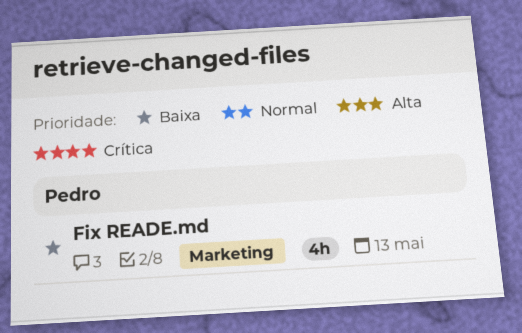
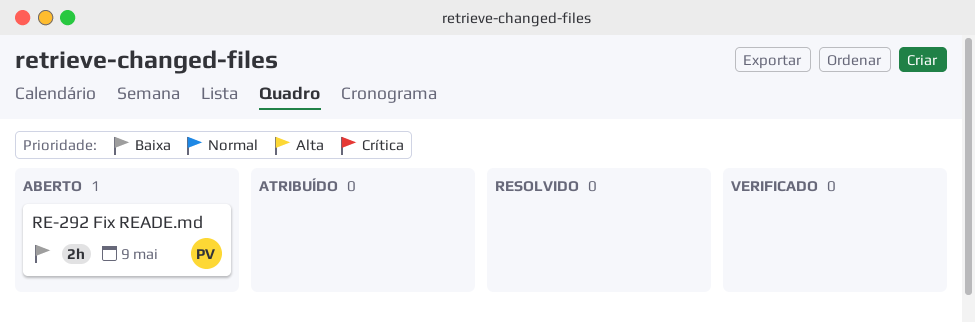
Fix READE.md, estimate: 4h -> 2h
Fix READE.md, due: May 13 -> May 9

